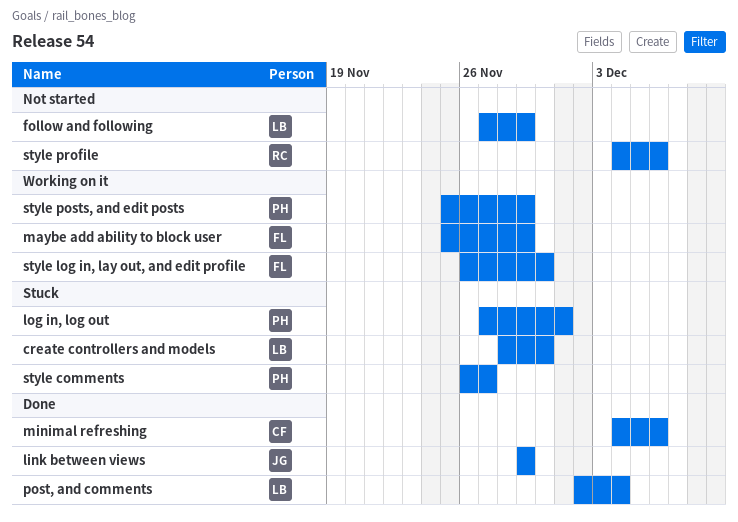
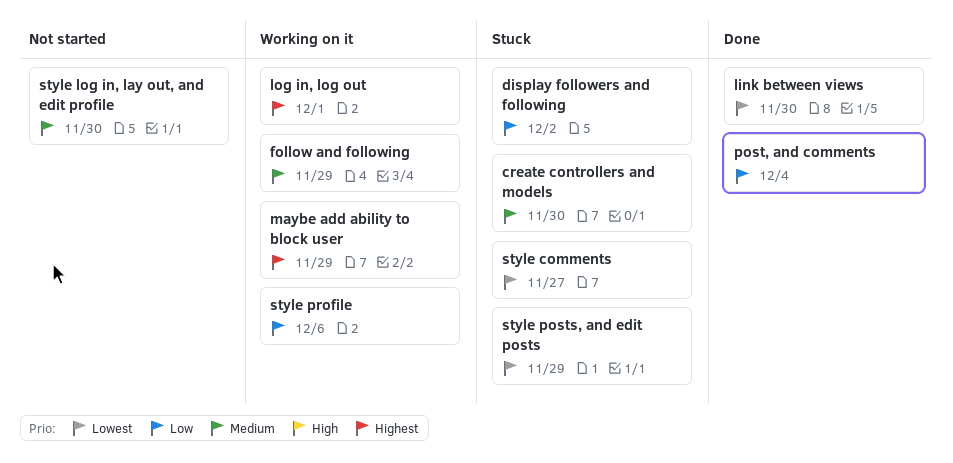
display followers and following: none -> present
follow and following, status: Not started -> Working on it
link between views, due: Nov 29 -> Nov 30
log in, log out, status: Stuck -> Working on it
minimal refreshing: present -> none
style log in, lay out, and edit profile, status: Working on it -> Not started
style posts, and edit posts, status: Working on it -> Stuck
style profile, status: Not started -> Working on it

